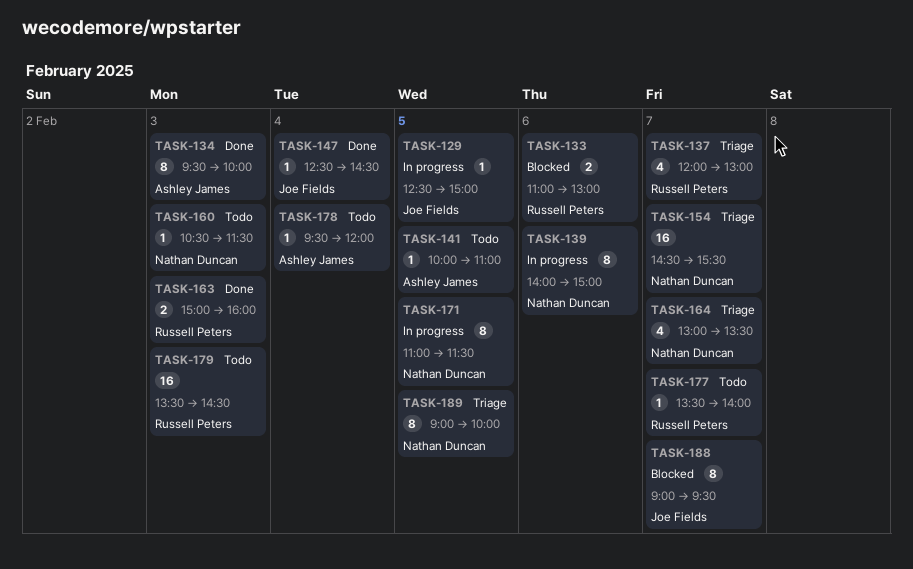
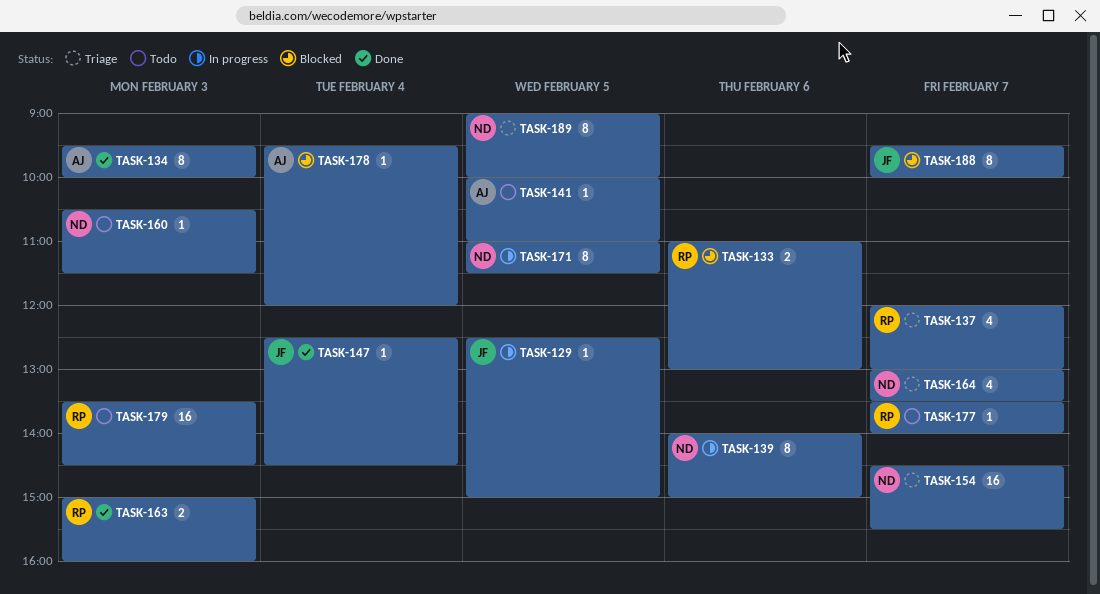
TASK-178, status: Todo -> Blocked
TASK-188, begins: 09:00 -> 09:30
TASK-188, ends: 09:30 -> 10:00

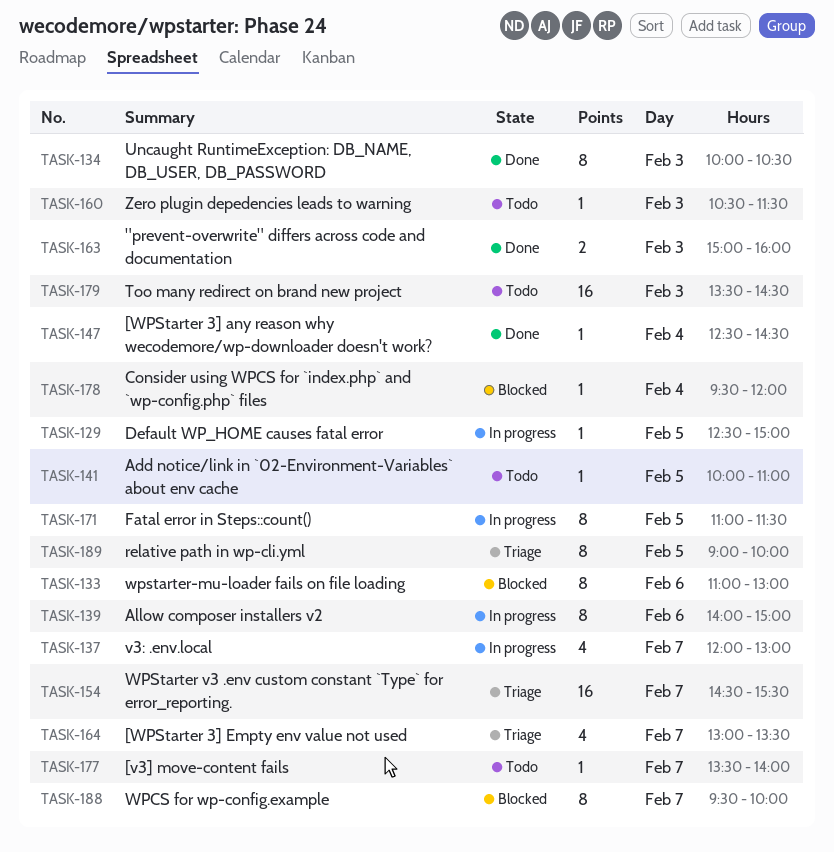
TASK-133, estimate: 2 -> 8
TASK-134, begins: 09:30 -> 10:00
TASK-134, ends: 10:00 -> 10:30
TASK-137, status: Triage -> In progress

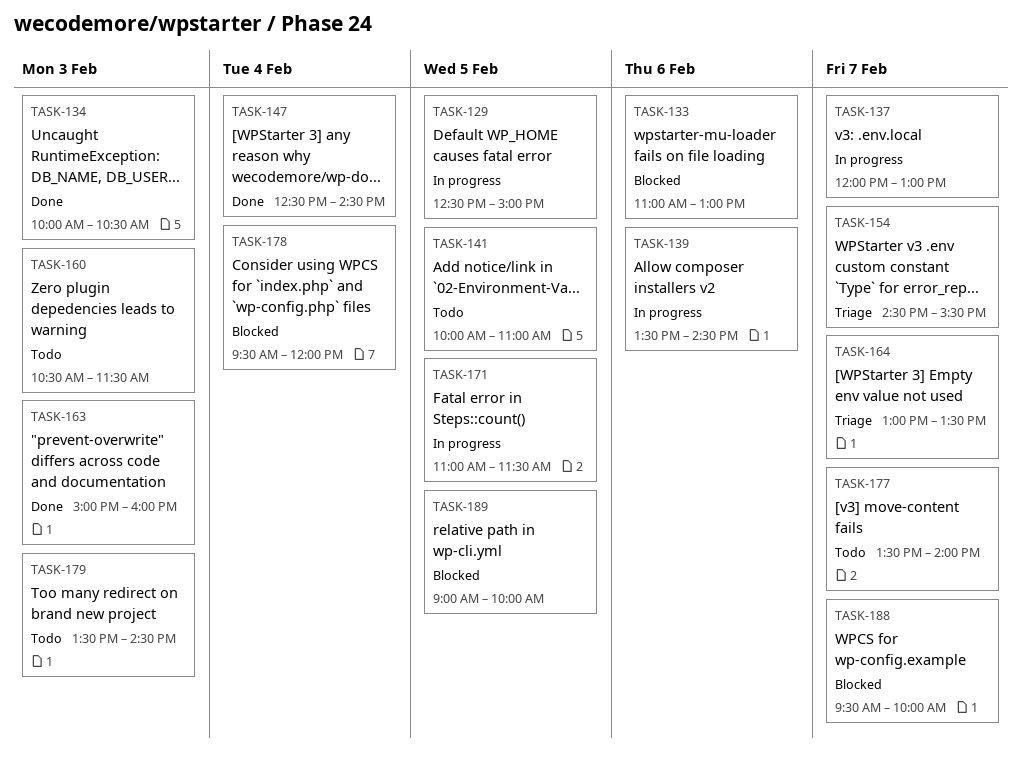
TASK-139, begins: 14:00 -> 13:30
TASK-139, ends: 15:00 -> 14:30
TASK-189, status: Triage -> Blocked

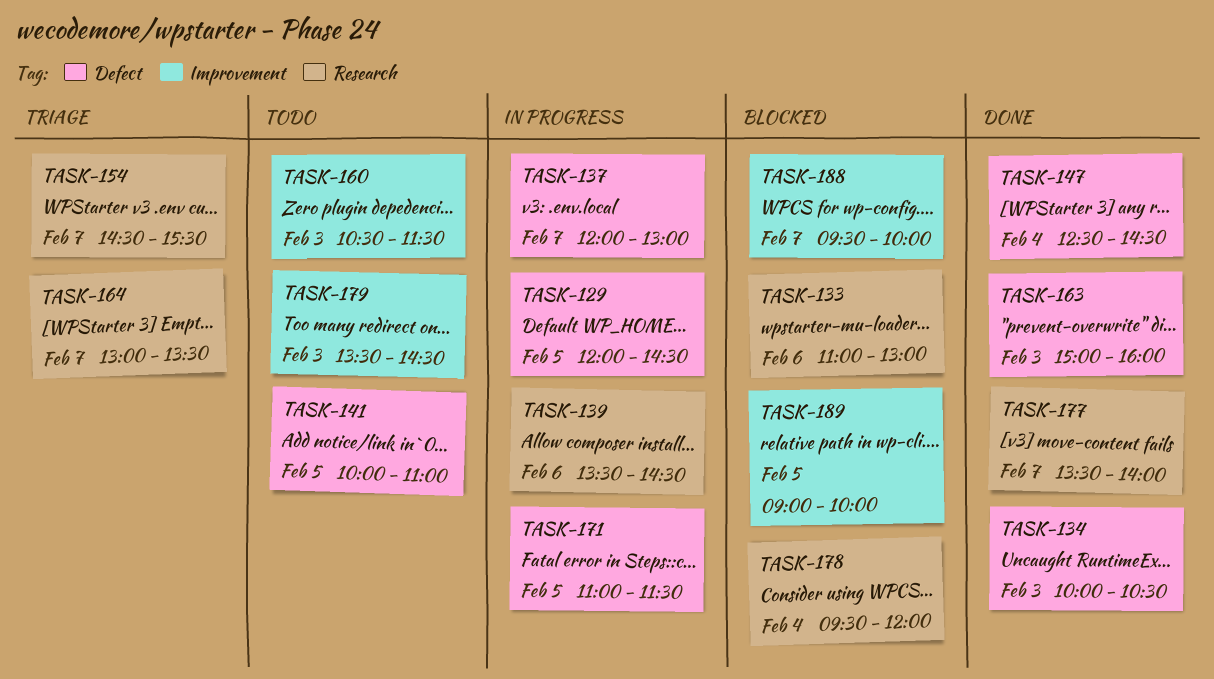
TASK-129, begins: 12:30 -> 12:00
TASK-129, ends: 15:00 -> 14:30
TASK-177, status: Todo -> Done

